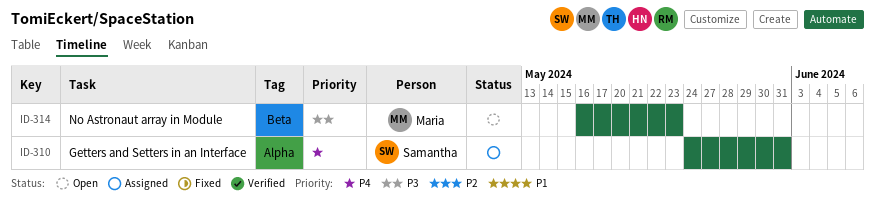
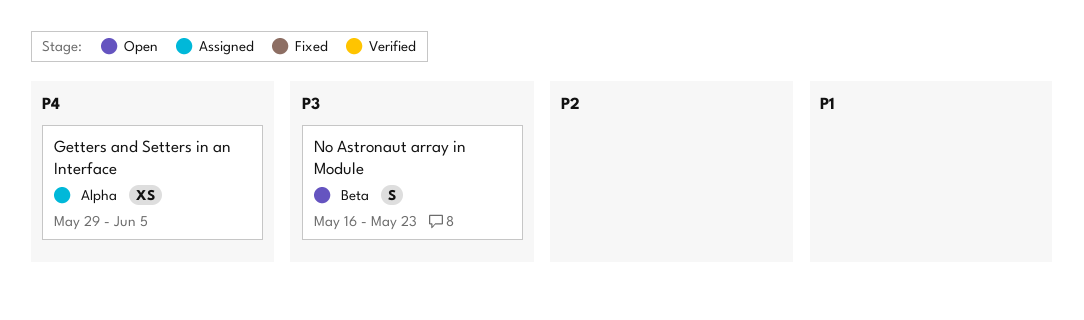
Getters and Setters in an Interface, start: May 24 -> May 29
Getters and Setters in an Interface, due: May 31 -> Jun 5

